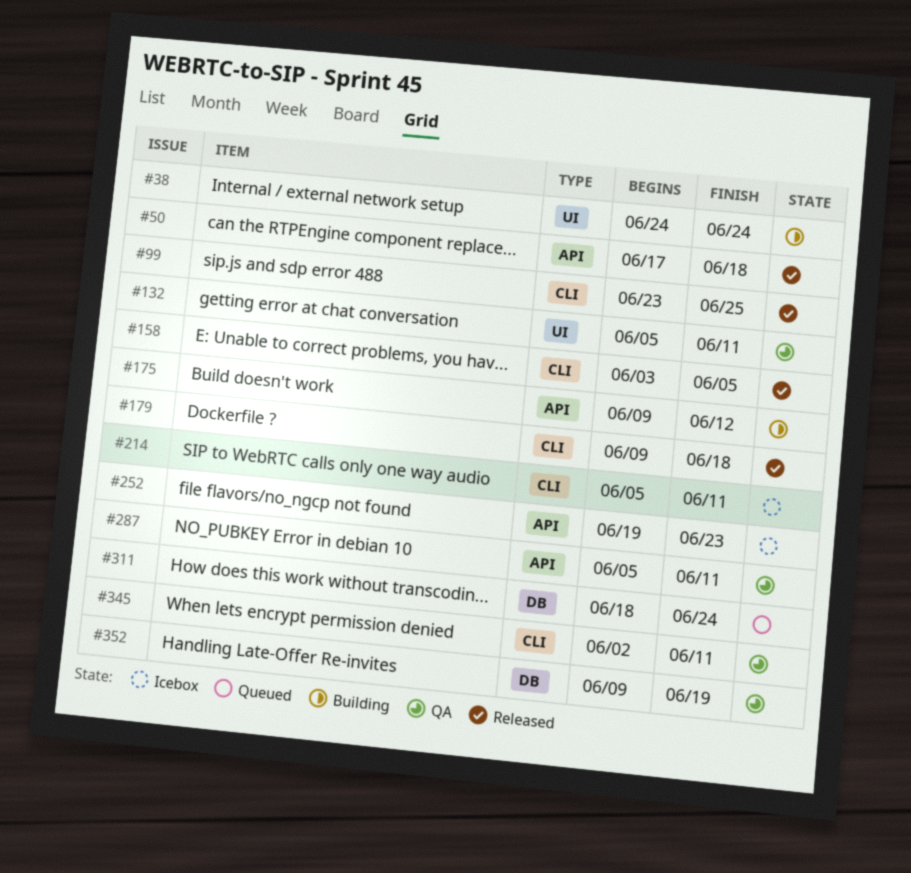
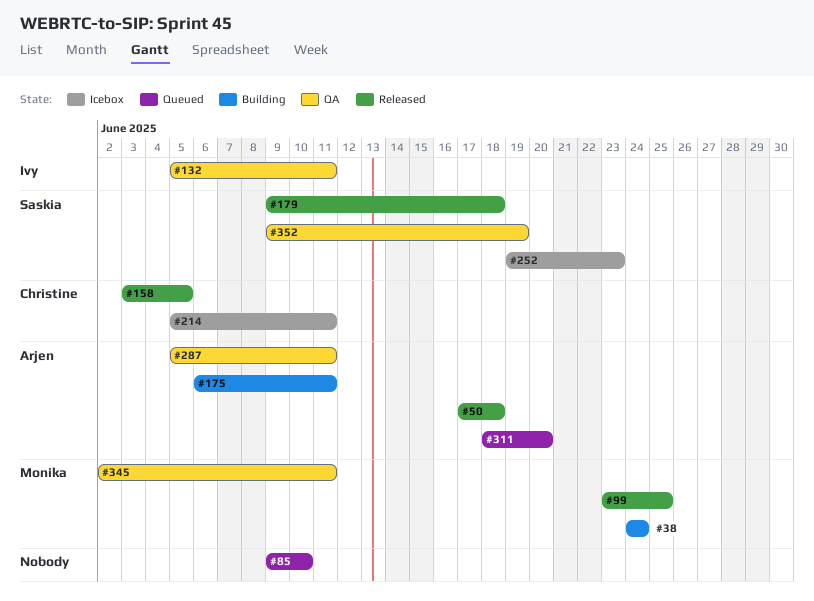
#85: none -> present
#175, start: Jun 9 -> Jun 6
#175, due: Jun 12 -> Jun 11
#311, due: Jun 24 -> Jun 20

